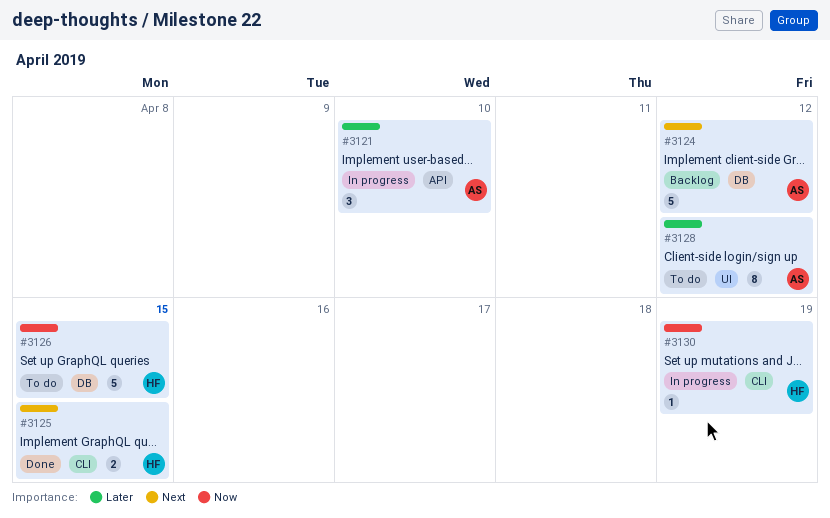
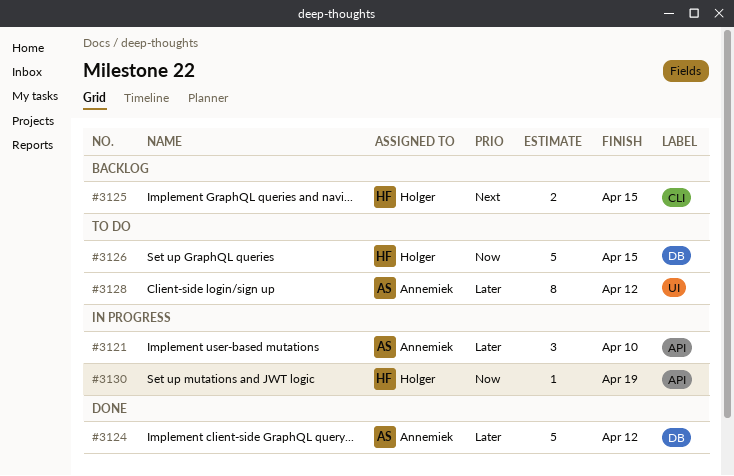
#3124, status: Backlog -> Done
#3124, priority: Next -> Later
#3125, status: Done -> Backlog
#3130, label: CLI -> API

